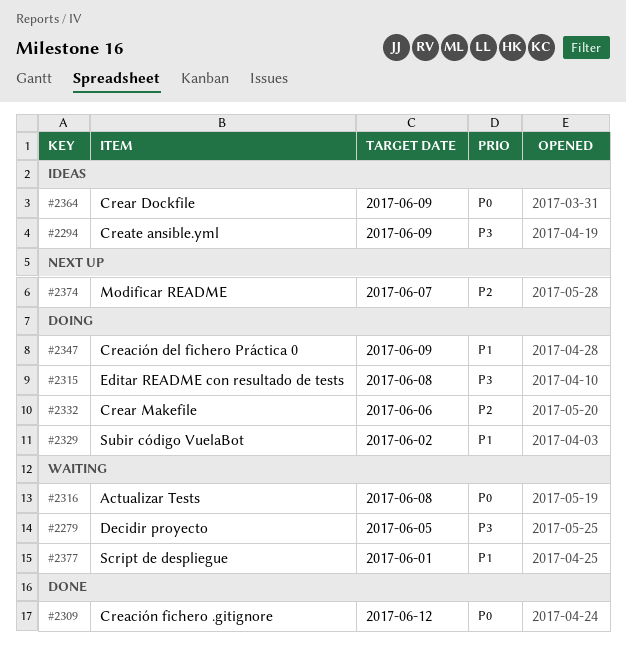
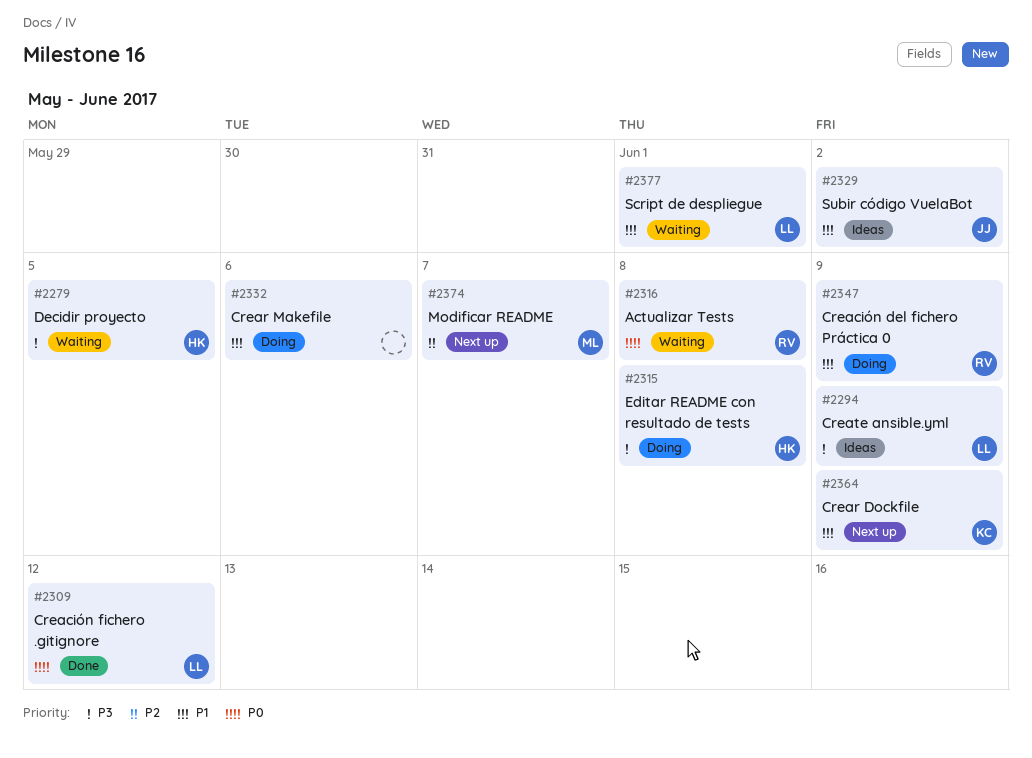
#2329, status: Doing -> Ideas
#2332, priority: P2 -> P1
#2364, status: Ideas -> Next up
#2364, priority: P0 -> P1

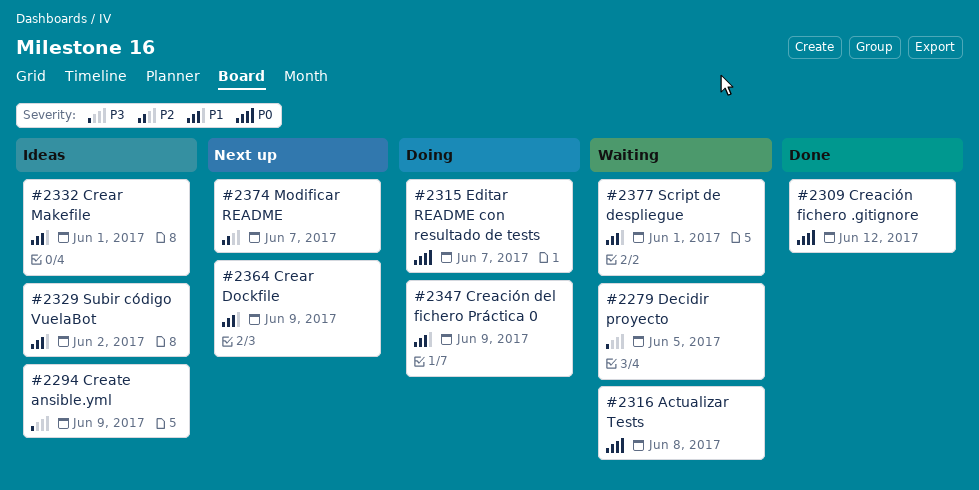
#2315, priority: P3 -> P0
#2315, due: Jun 8 -> Jun 7
#2332, status: Doing -> Ideas
#2332, due: Jun 6 -> Jun 1

